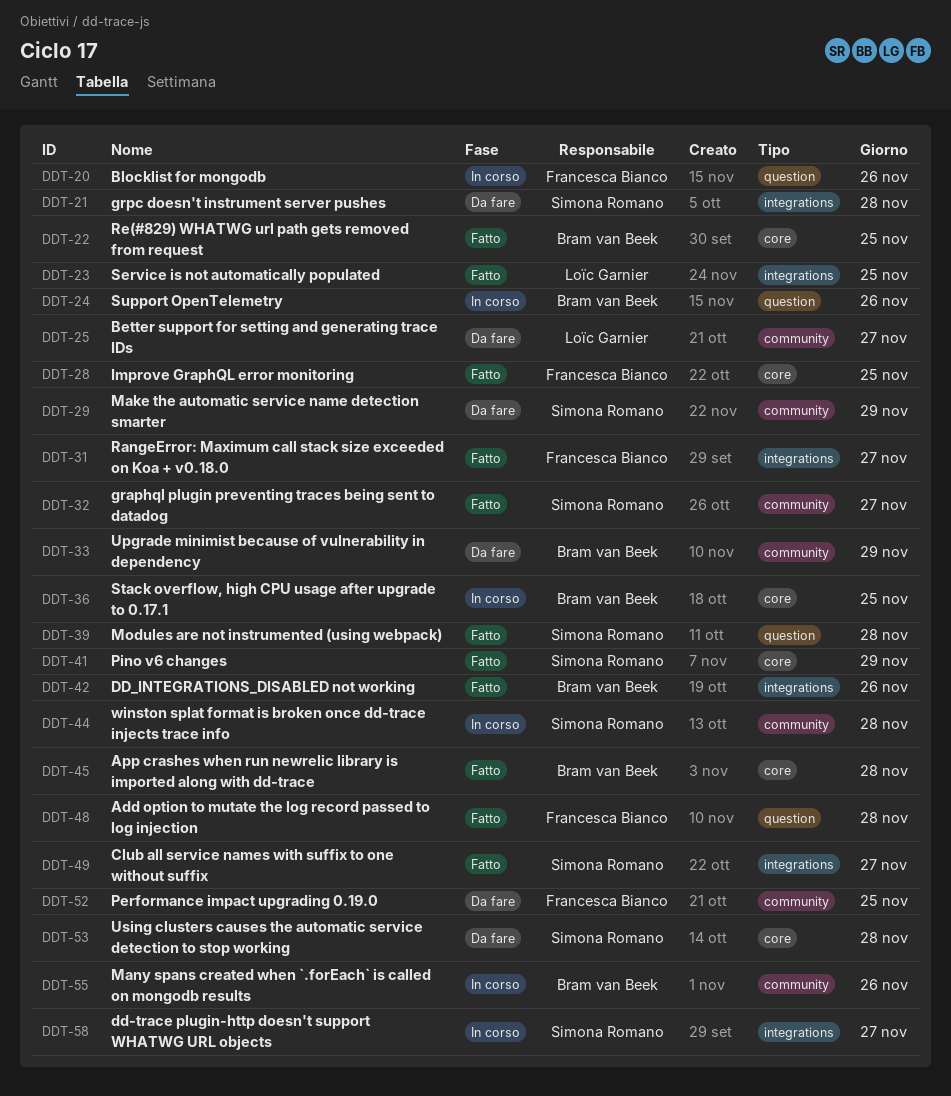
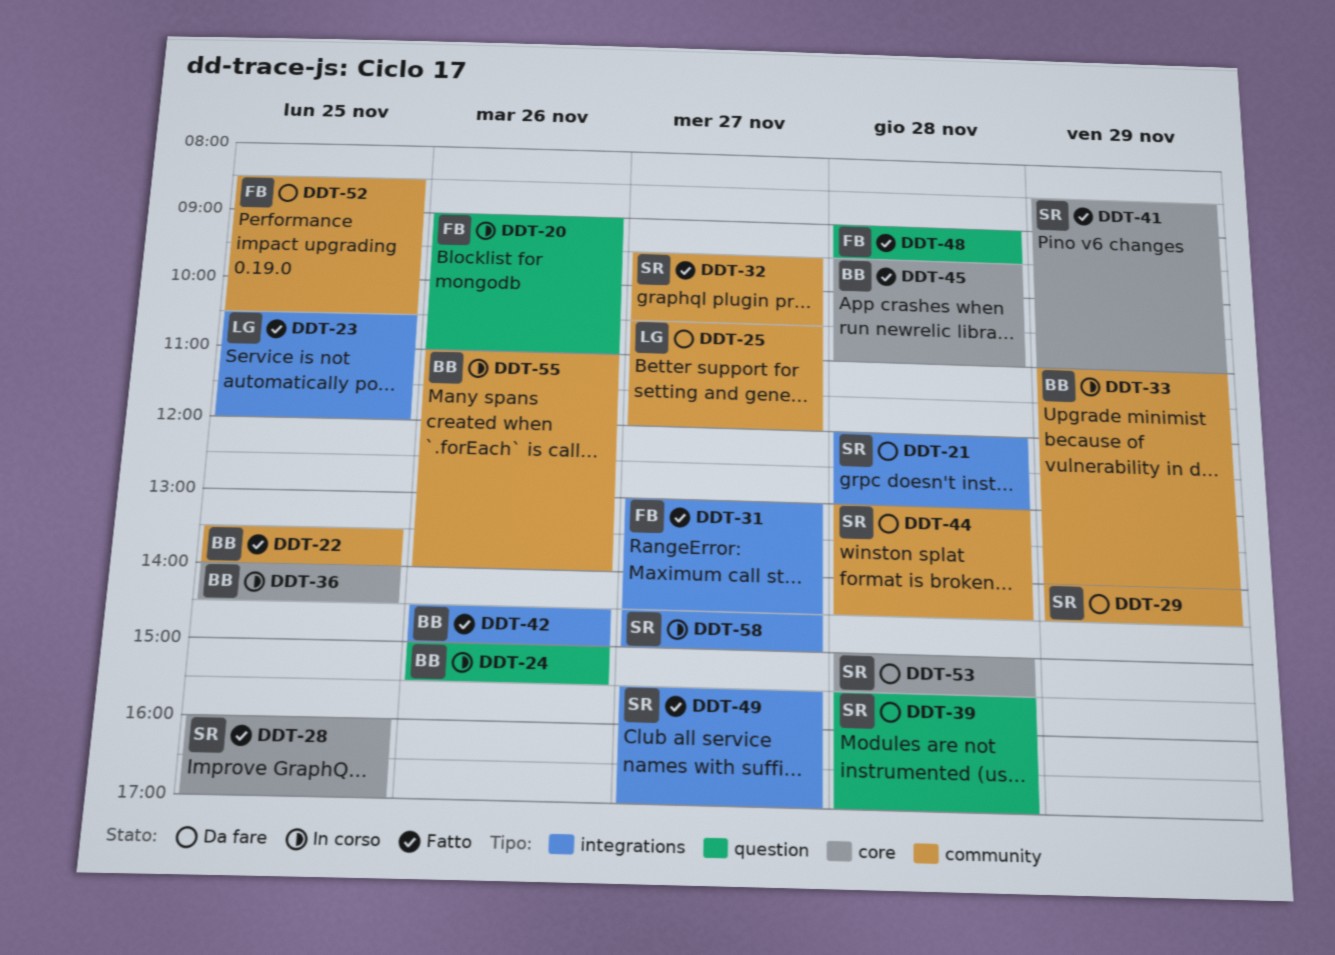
DDT-22, label: core -> community
DDT-28, owner: Francesca Bianco -> Simona Romano
DDT-33, status: Da fare -> In corso
DDT-39, status: Fatto -> Da fare
DDT-44, status: In corso -> Da fare

